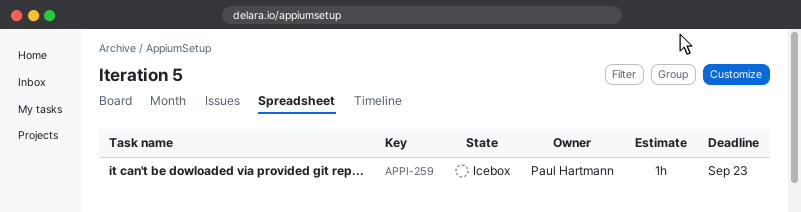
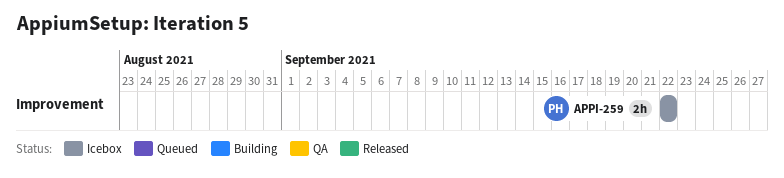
APPI-259, estimate: 1h -> 2h
APPI-259, due: Sep 23 -> Sep 22

